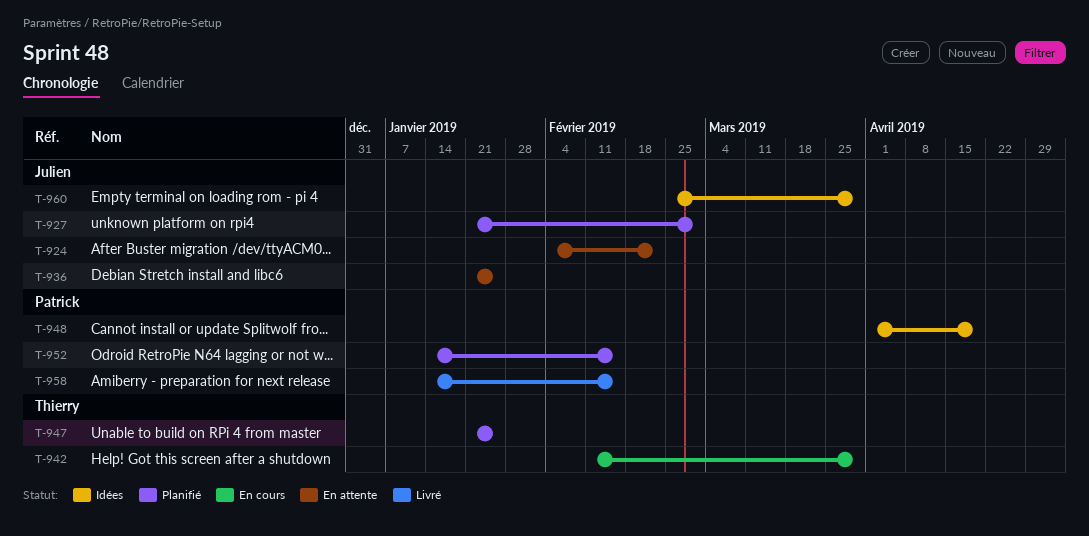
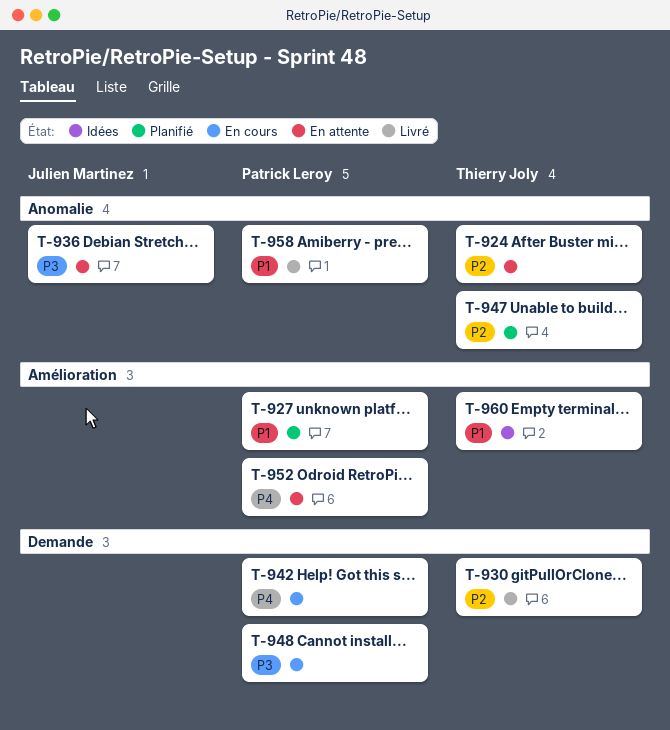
T-924, owner: Julien Martinez -> Thierry Joly
T-927, owner: Julien Martinez -> Patrick Leroy
T-930: none -> present
T-942, owner: Thierry Joly -> Patrick Leroy
T-948, status: Idées -> En cours
T-952, status: Planifié -> En attente
T-960, owner: Julien Martinez -> Thierry Joly

